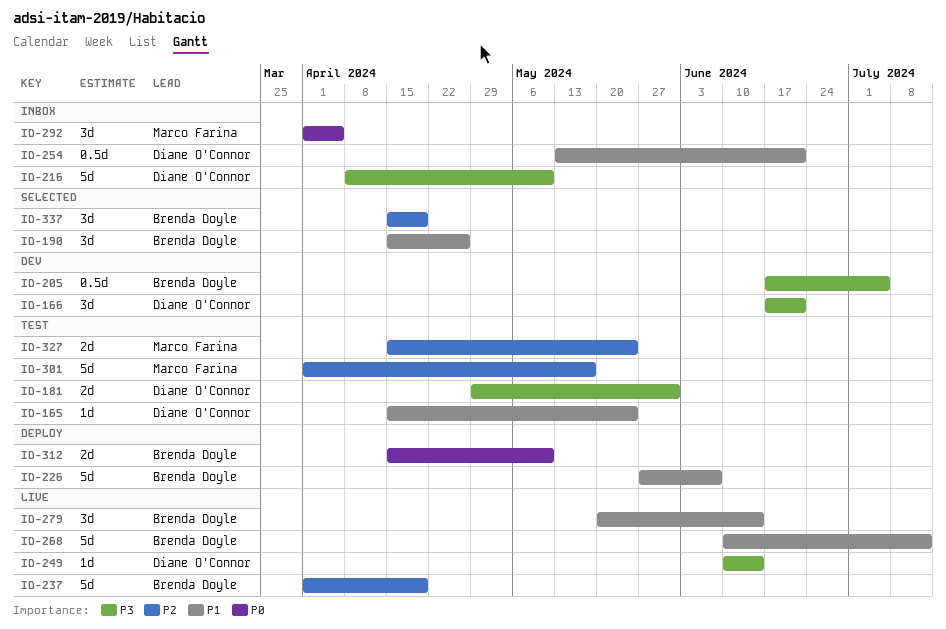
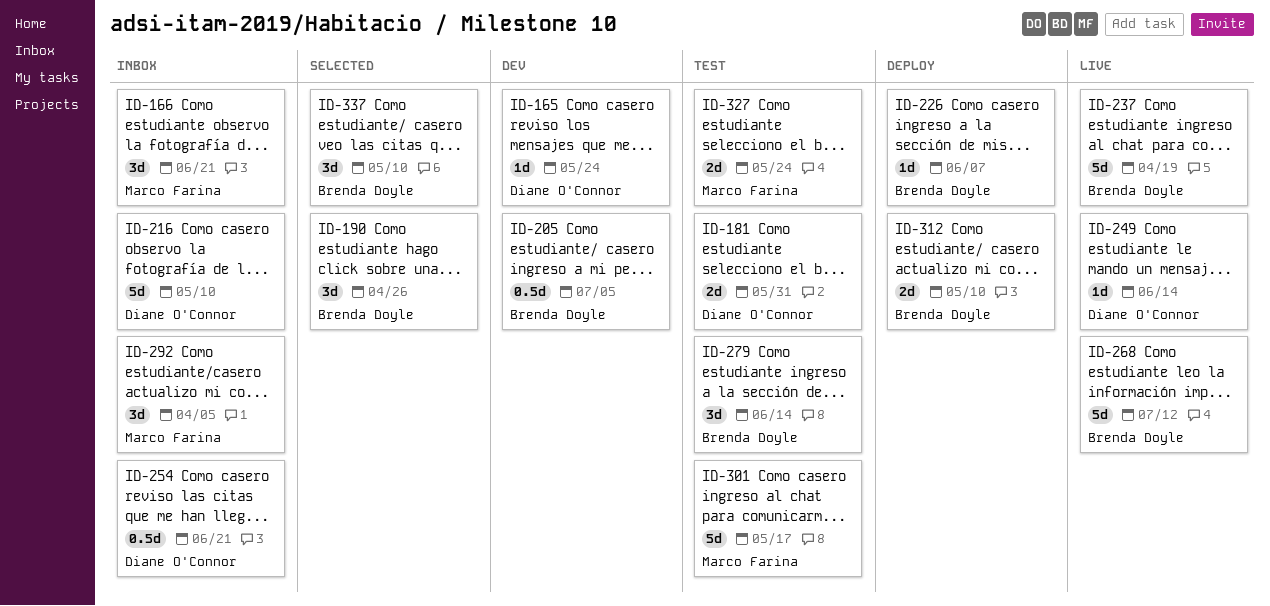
ID-165, status: Test -> Dev
ID-166, status: Dev -> Inbox
ID-166, owner: Diane O'Connor -> Marco Farina
ID-226, estimate: 5d -> 1d
ID-279, status: Live -> Test
ID-337, due: Apr 19 -> May 10

